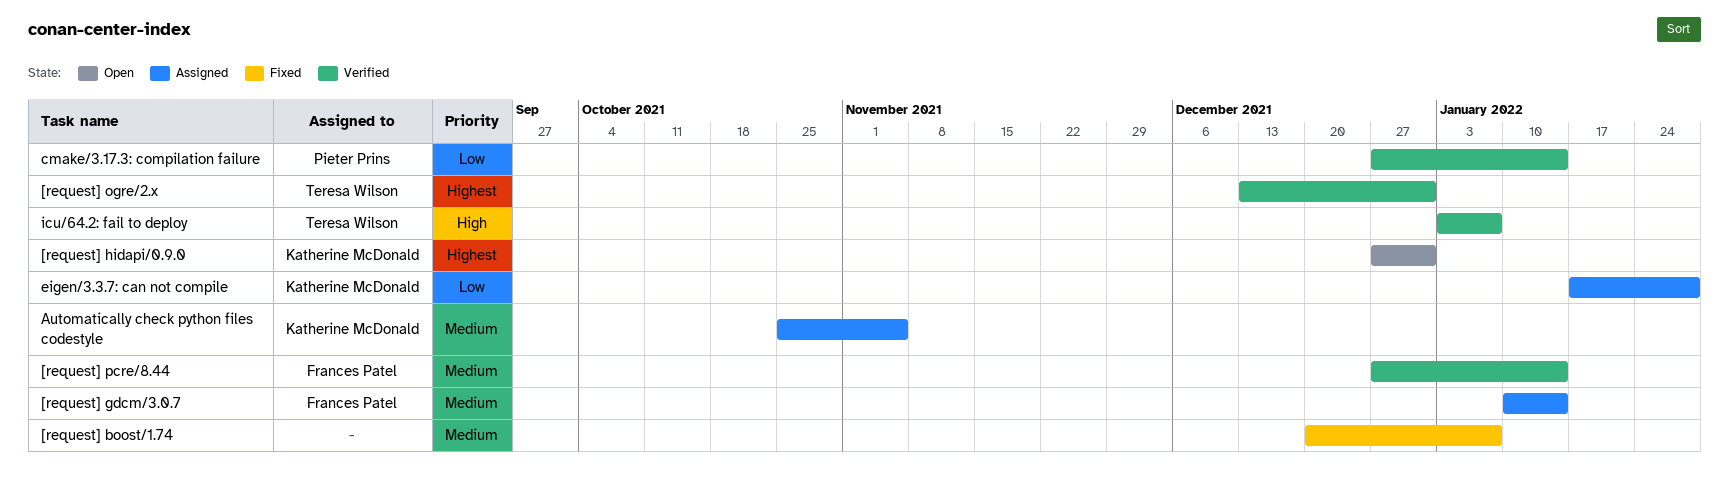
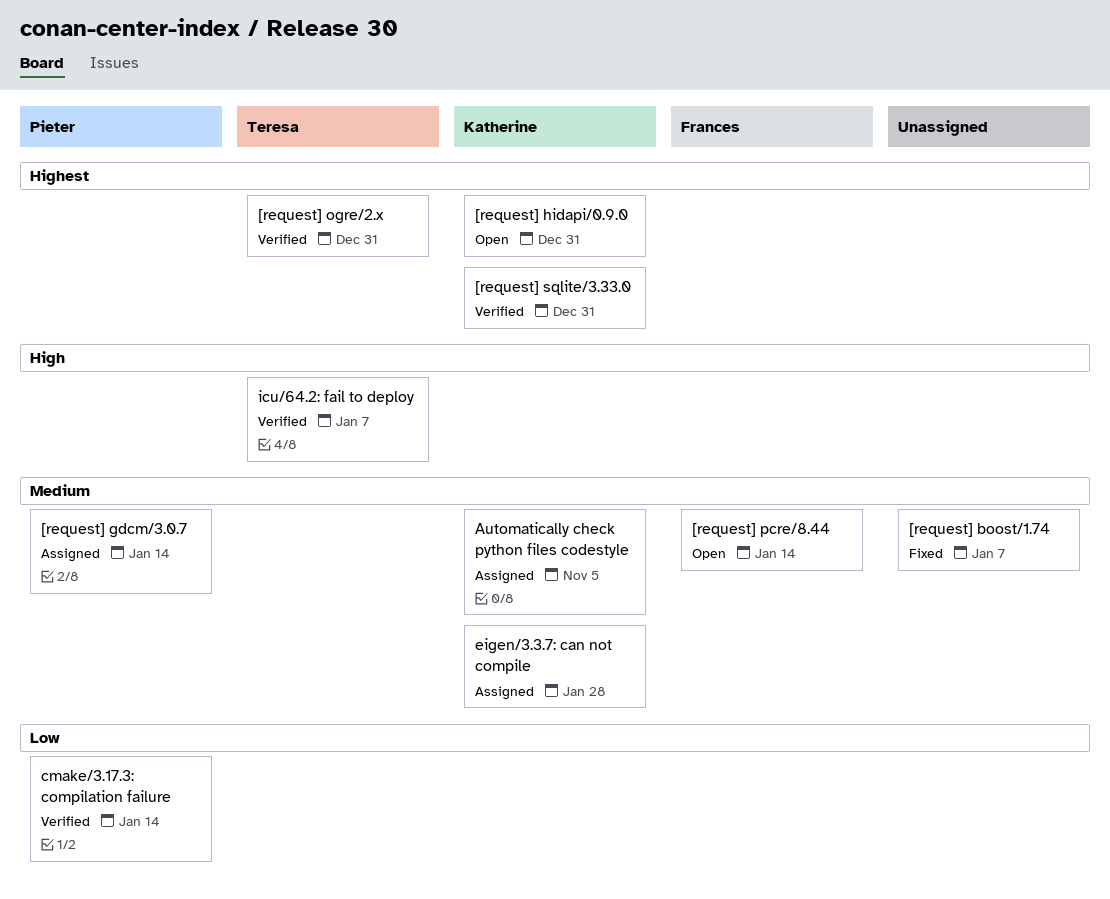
[request] gdcm/3.0.7, owner: Frances Patel -> Pieter Prins
[request] pcre/8.44, status: Verified -> Open
[request] sqlite/3.33.0: none -> present
eigen/3.3.7: can not compile, priority: Low -> Medium

